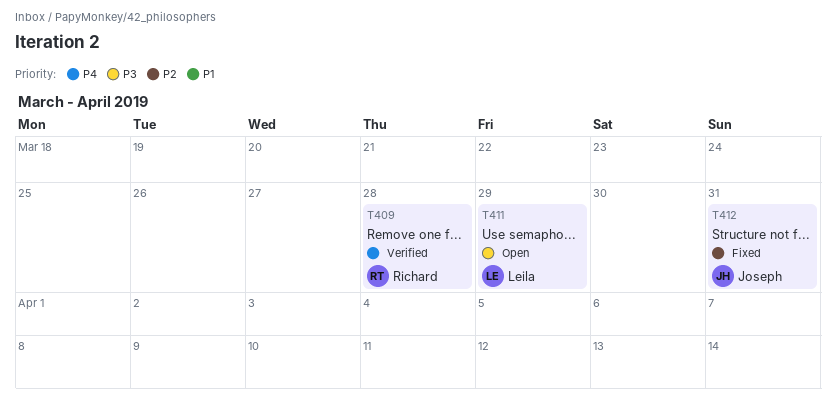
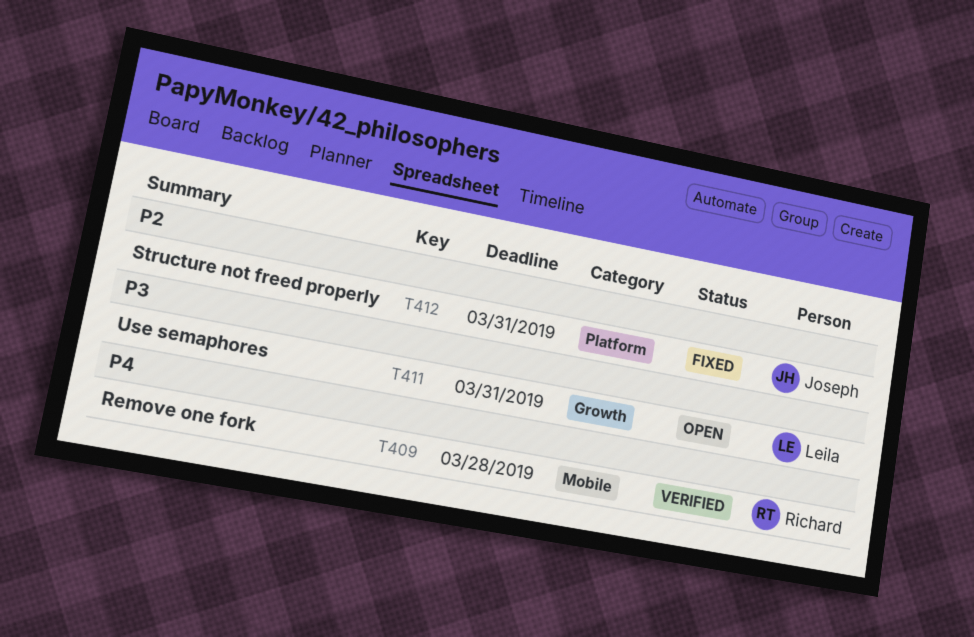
T411, due: Mar 29 -> Mar 31

